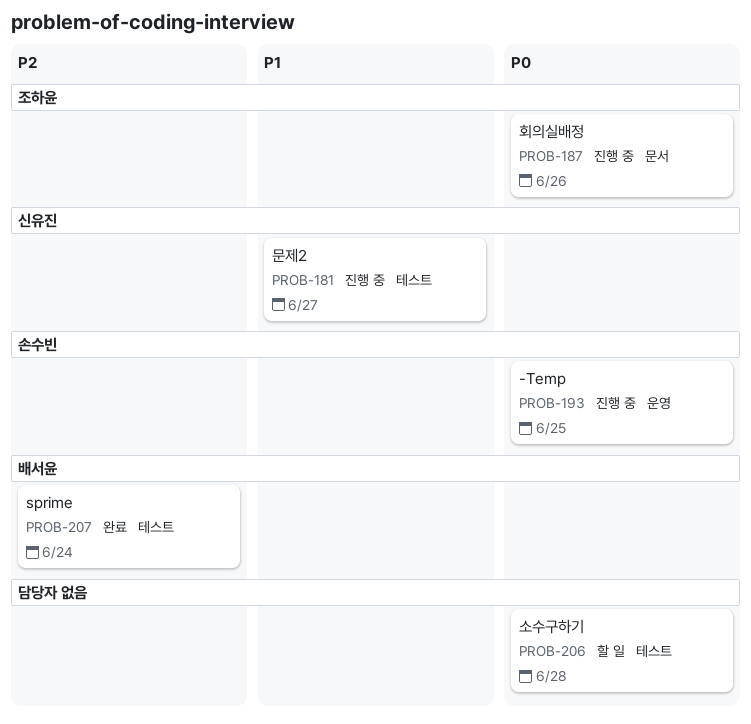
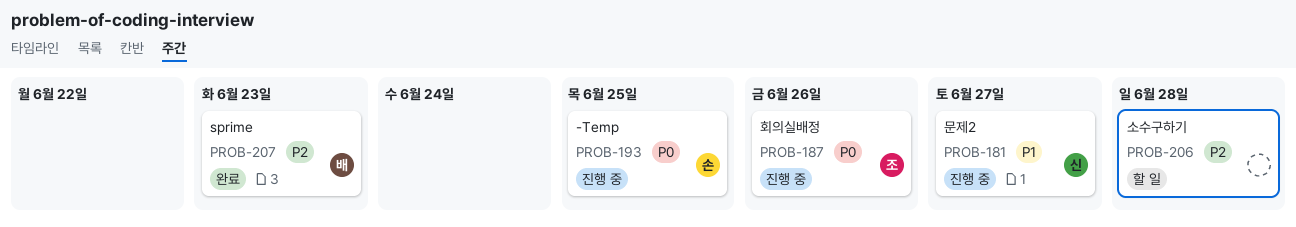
PROB-206, priority: P0 -> P2
PROB-207, due: Jun 24 -> Jun 23

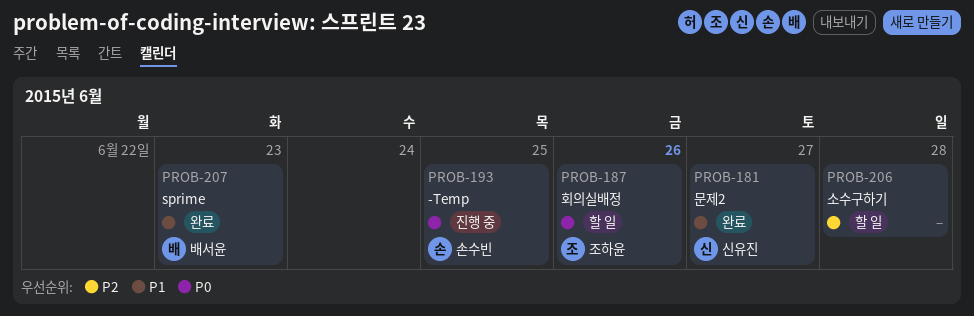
PROB-181, status: 진행 중 -> 완료
PROB-187, status: 진행 중 -> 할 일
PROB-207, priority: P2 -> P1

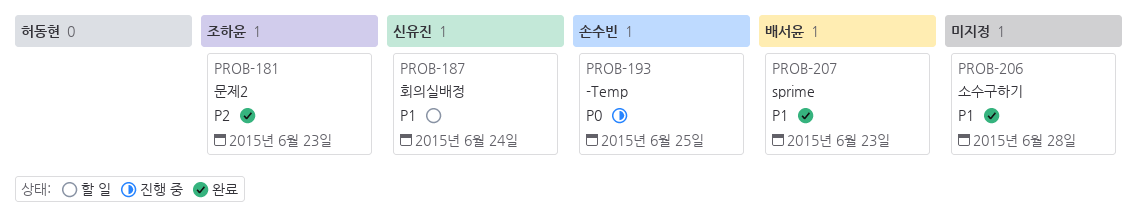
PROB-181, owner: 신유진 -> 조하윤
PROB-181, priority: P1 -> P2
PROB-181, due: Jun 27 -> Jun 23
PROB-187, owner: 조하윤 -> 신유진
PROB-187, priority: P0 -> P1
PROB-187, due: Jun 26 -> Jun 24
PROB-206, status: 할 일 -> 완료
PROB-206, priority: P2 -> P1

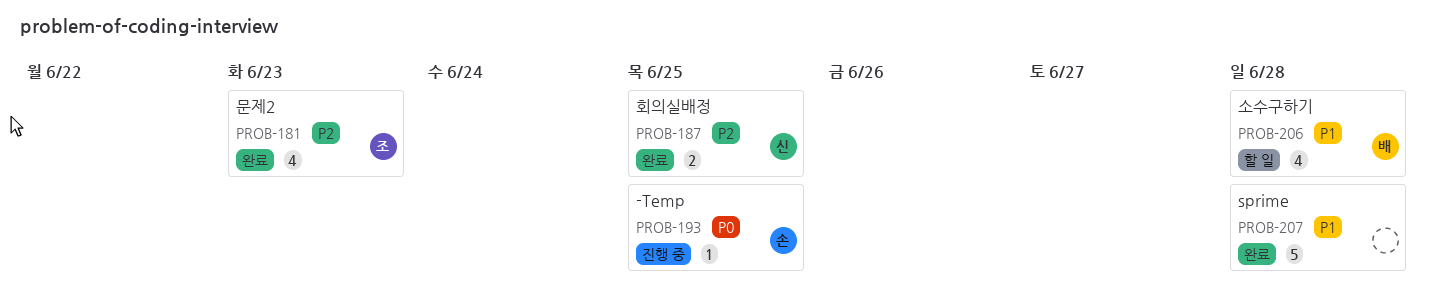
PROB-187, status: 할 일 -> 완료
PROB-187, priority: P1 -> P2
PROB-187, due: Jun 24 -> Jun 25
PROB-206, status: 완료 -> 할 일
PROB-206, owner: none -> 배서윤
PROB-207, owner: 배서윤 -> none
PROB-207, due: Jun 23 -> Jun 28

